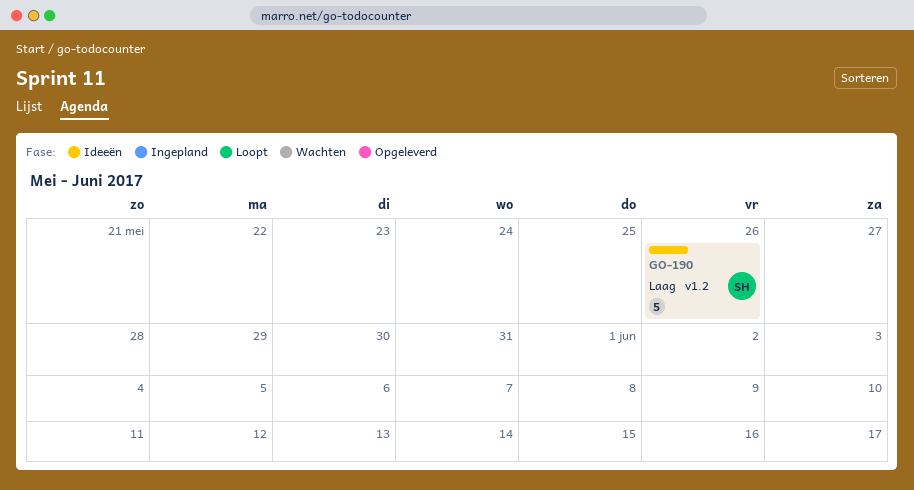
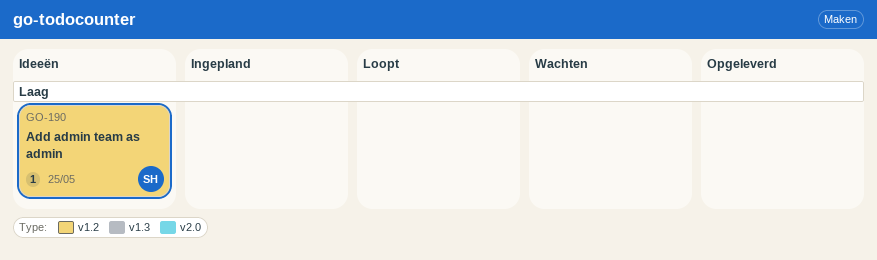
GO-190, estimate: 5 -> 1
GO-190, due: May 26 -> May 25

